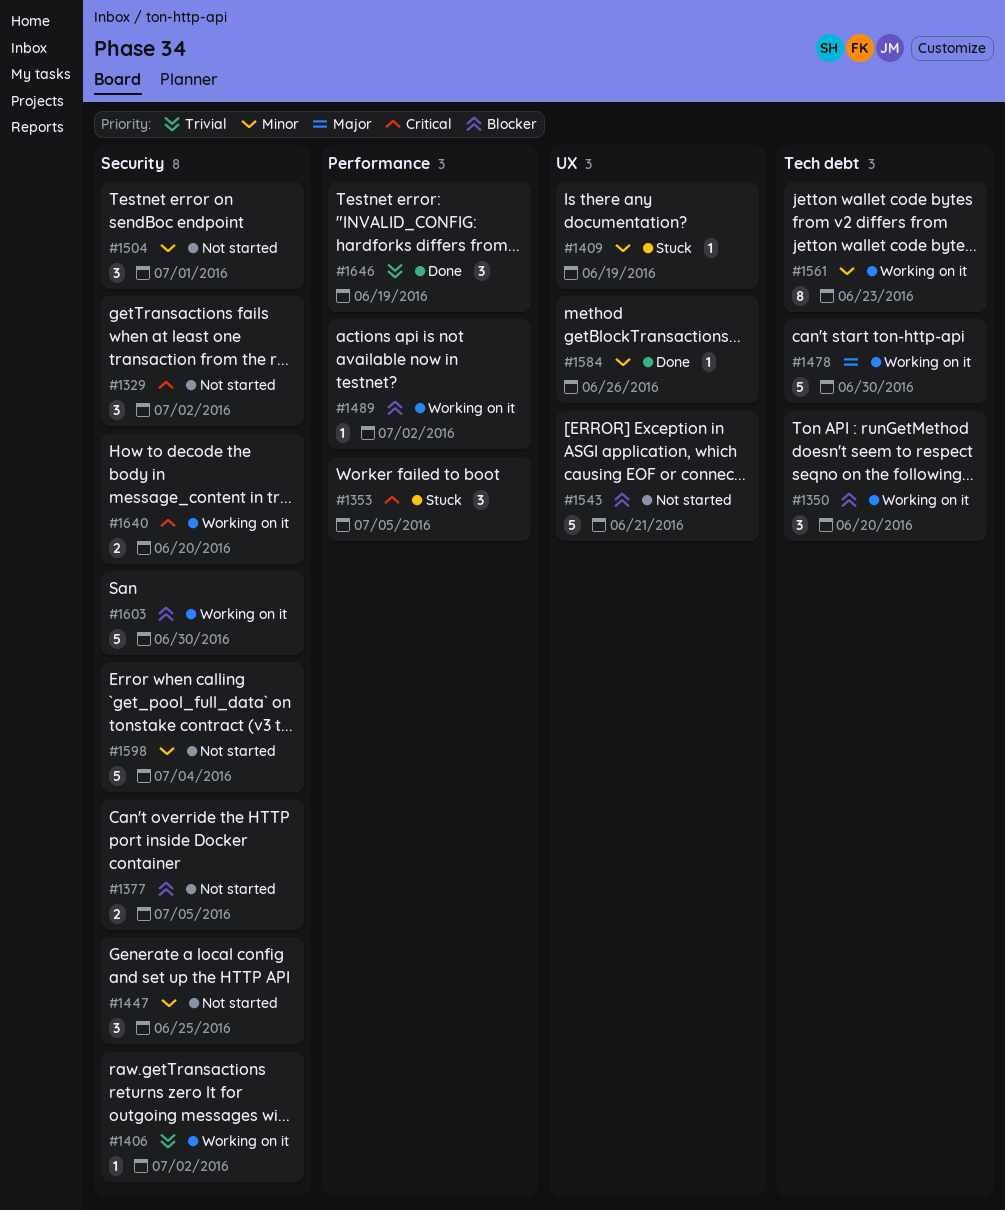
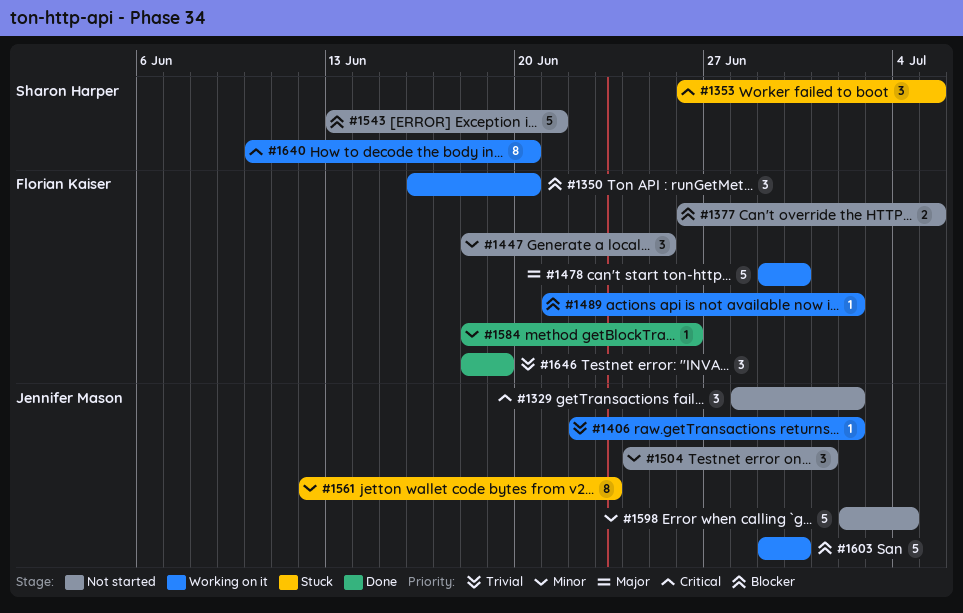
#1409: present -> none
#1561, status: Working on it -> Stuck
#1640, estimate: 2 -> 8

